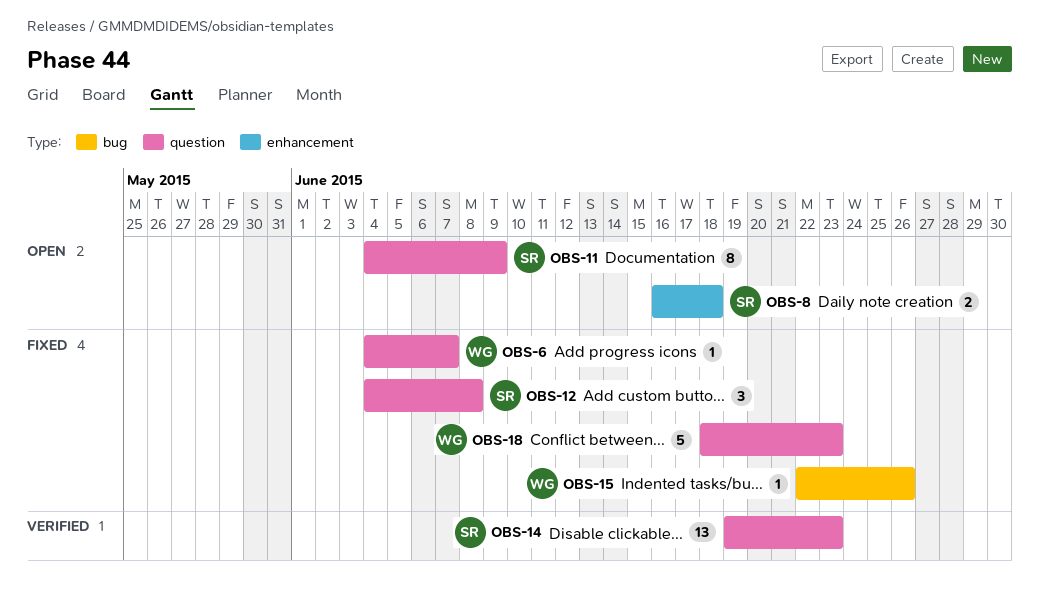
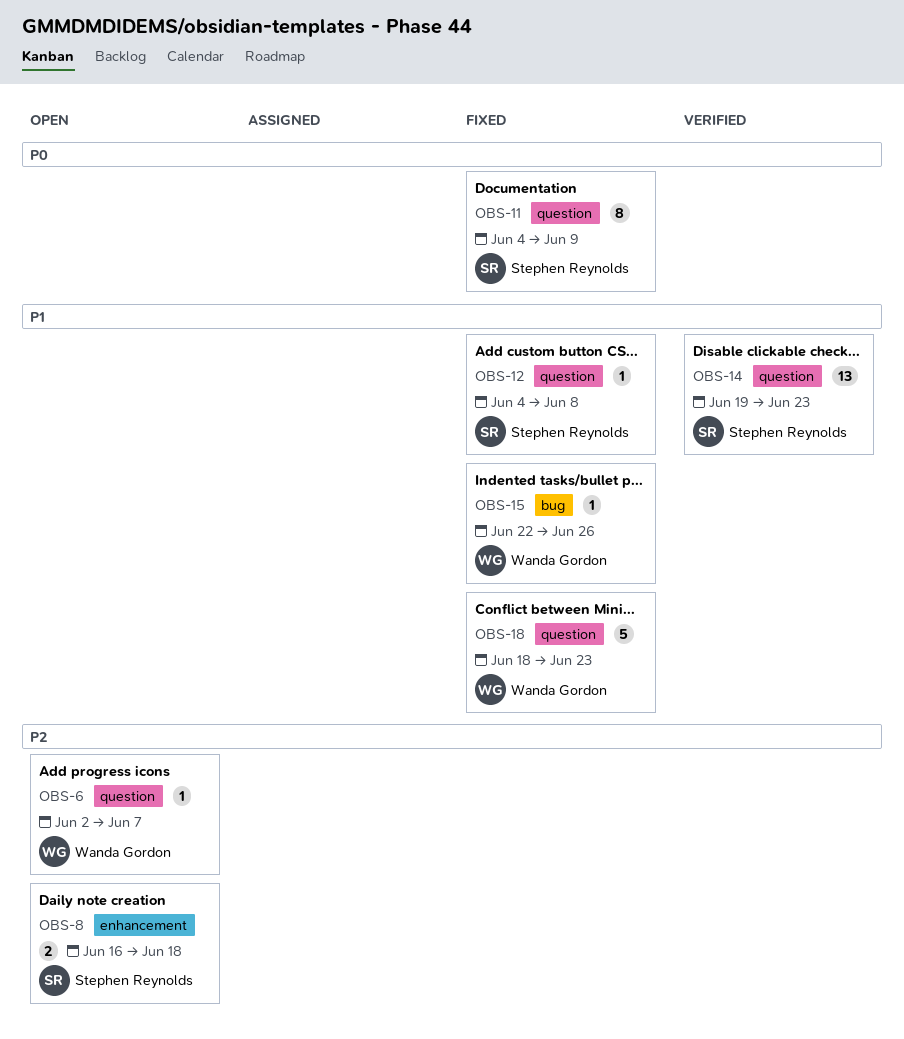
OBS-6, status: Fixed -> Open
OBS-6, start: Jun 4 -> Jun 2
OBS-11, status: Open -> Fixed
OBS-12, estimate: 3 -> 1

